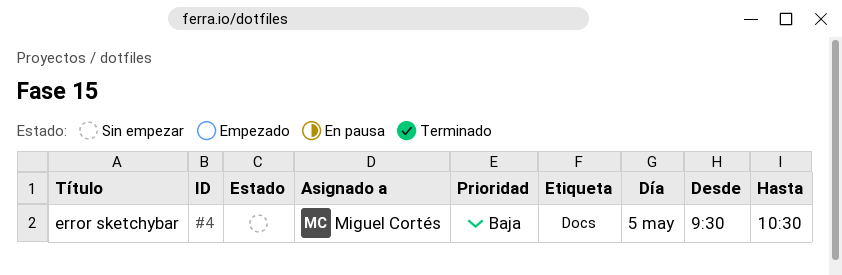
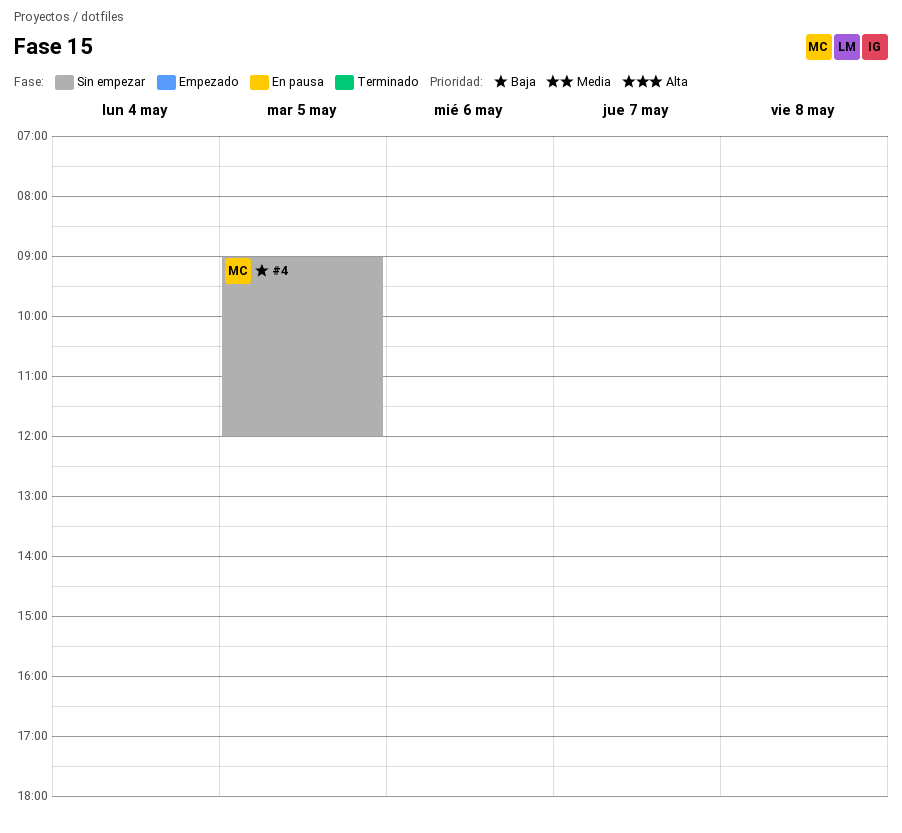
#4, begins: 09:30 -> 09:00
#4, ends: 10:30 -> 12:00

